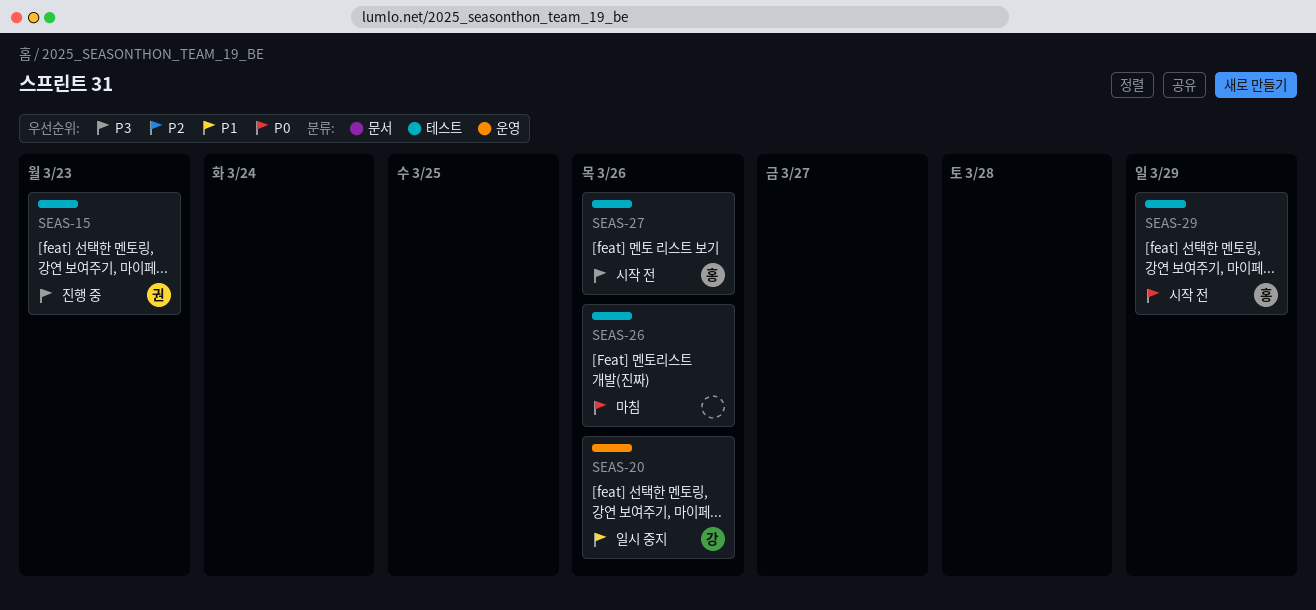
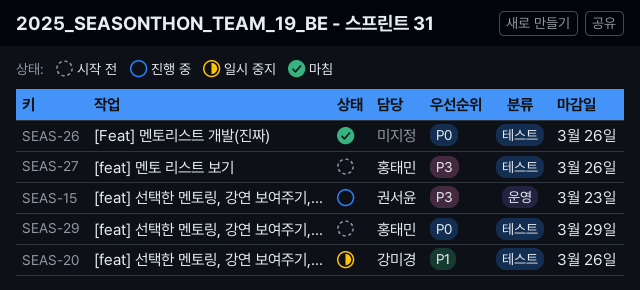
SEAS-15, label: 테스트 -> 운영
SEAS-20, label: 운영 -> 테스트

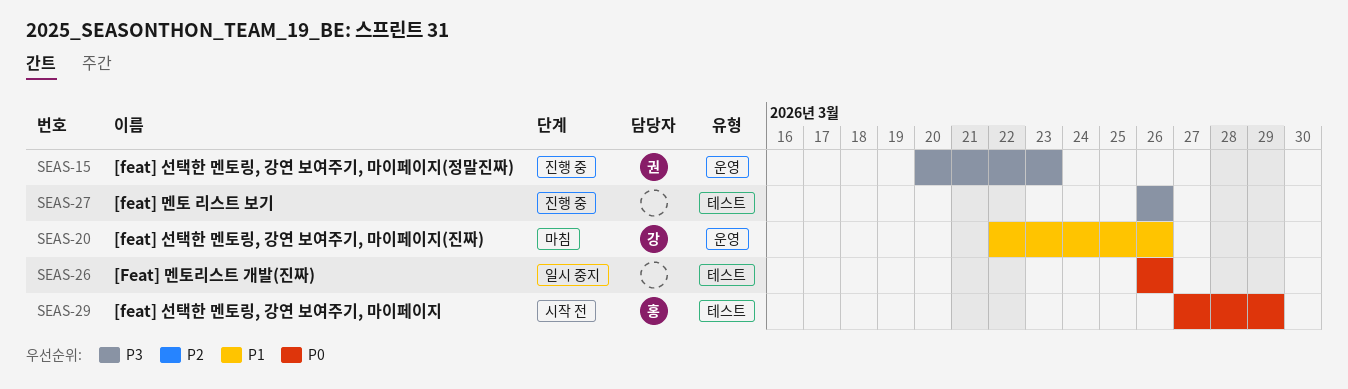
SEAS-20, status: 일시 중지 -> 마침
SEAS-20, label: 테스트 -> 운영
SEAS-26, status: 마침 -> 일시 중지
SEAS-27, status: 시작 전 -> 진행 중
SEAS-27, owner: 홍태민 -> none

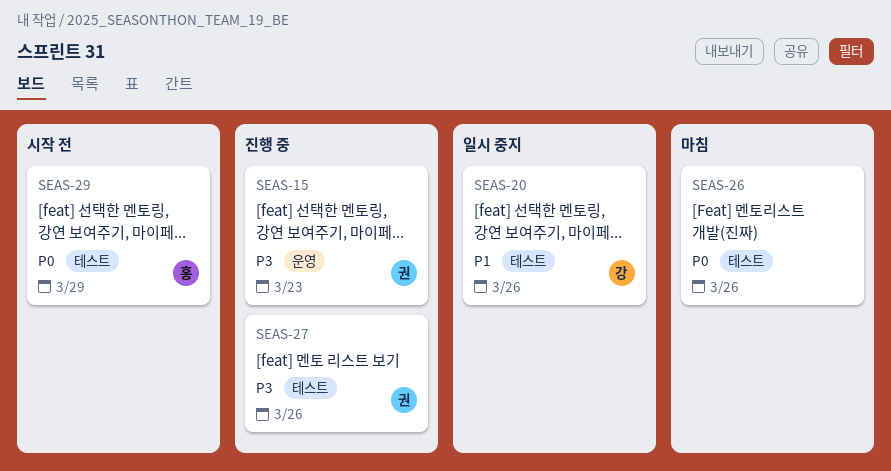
SEAS-20, status: 마침 -> 일시 중지
SEAS-20, label: 운영 -> 테스트
SEAS-26, status: 일시 중지 -> 마침
SEAS-27, owner: none -> 권

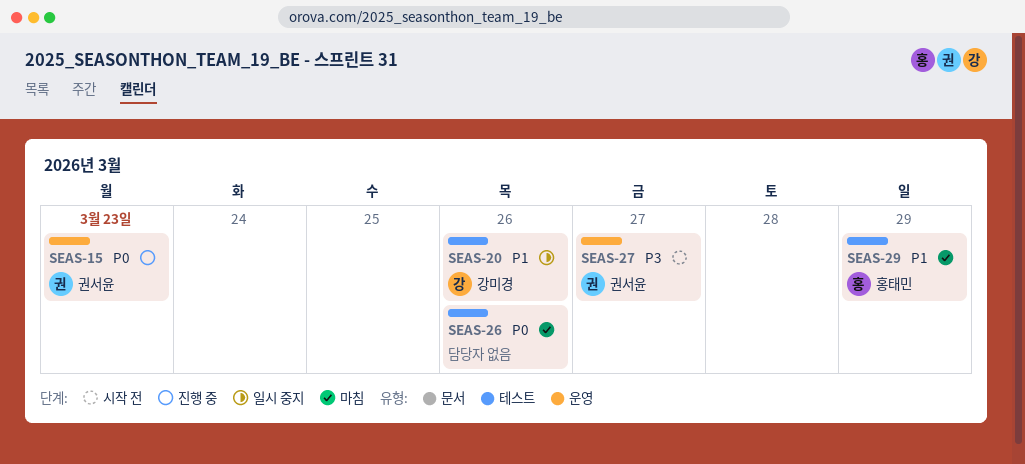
SEAS-15, priority: P3 -> P0
SEAS-27, status: 진행 중 -> 시작 전
SEAS-27, label: 테스트 -> 운영
SEAS-27, due: Mar 26 -> Mar 27
SEAS-29, status: 시작 전 -> 마침
SEAS-29, priority: P0 -> P1

